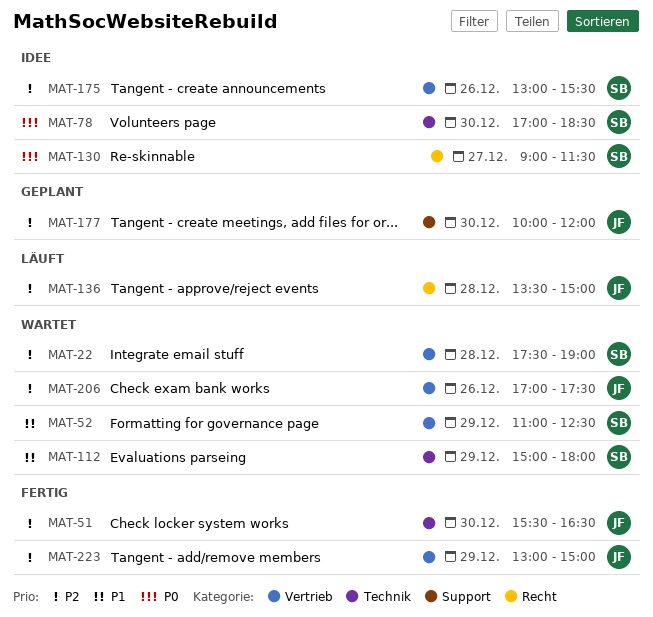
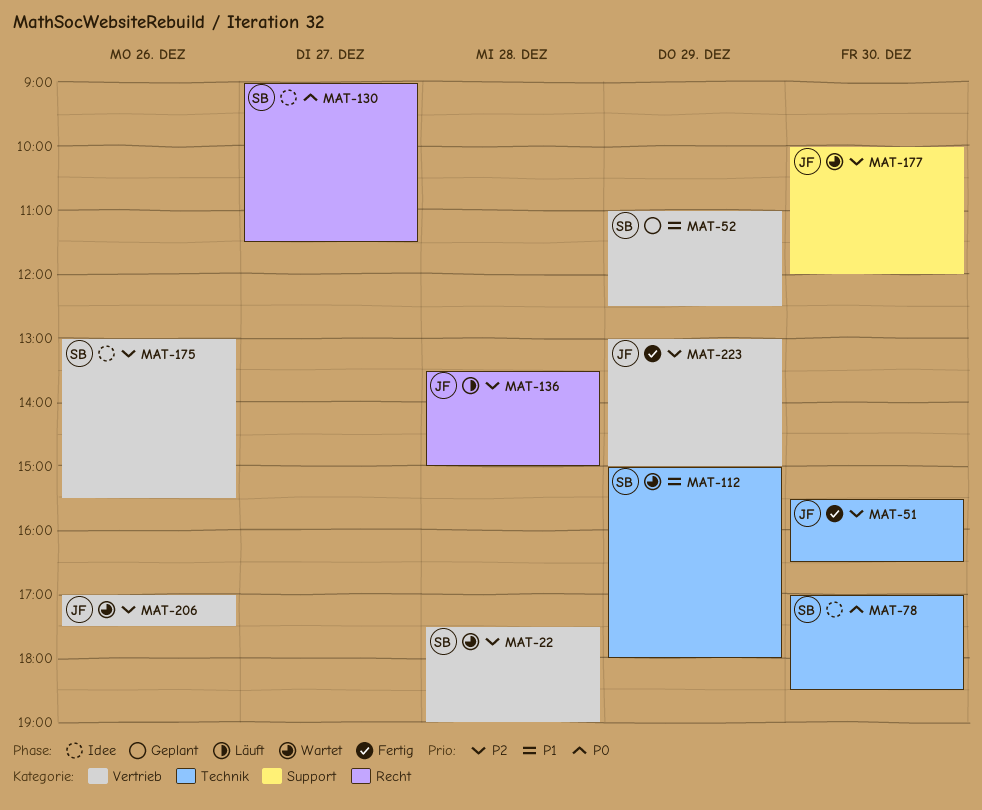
MAT-52, status: Wartet -> Geplant
MAT-177, status: Geplant -> Wartet

